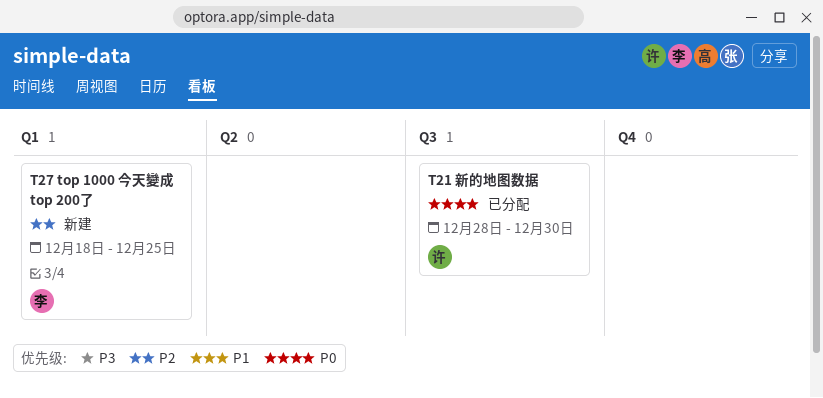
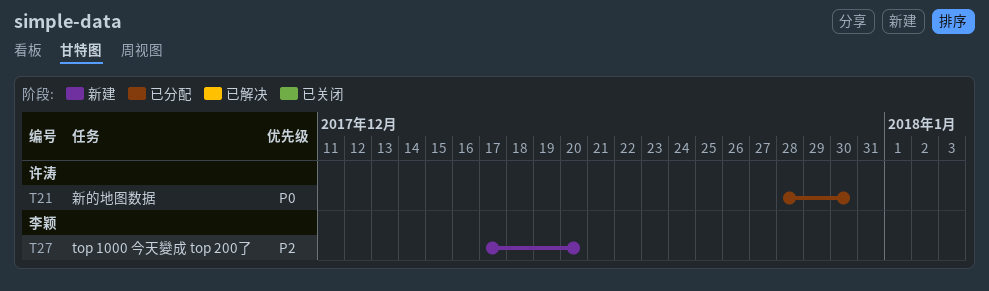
T27, start: Dec 18 -> Dec 17
T27, due: Dec 25 -> Dec 20

